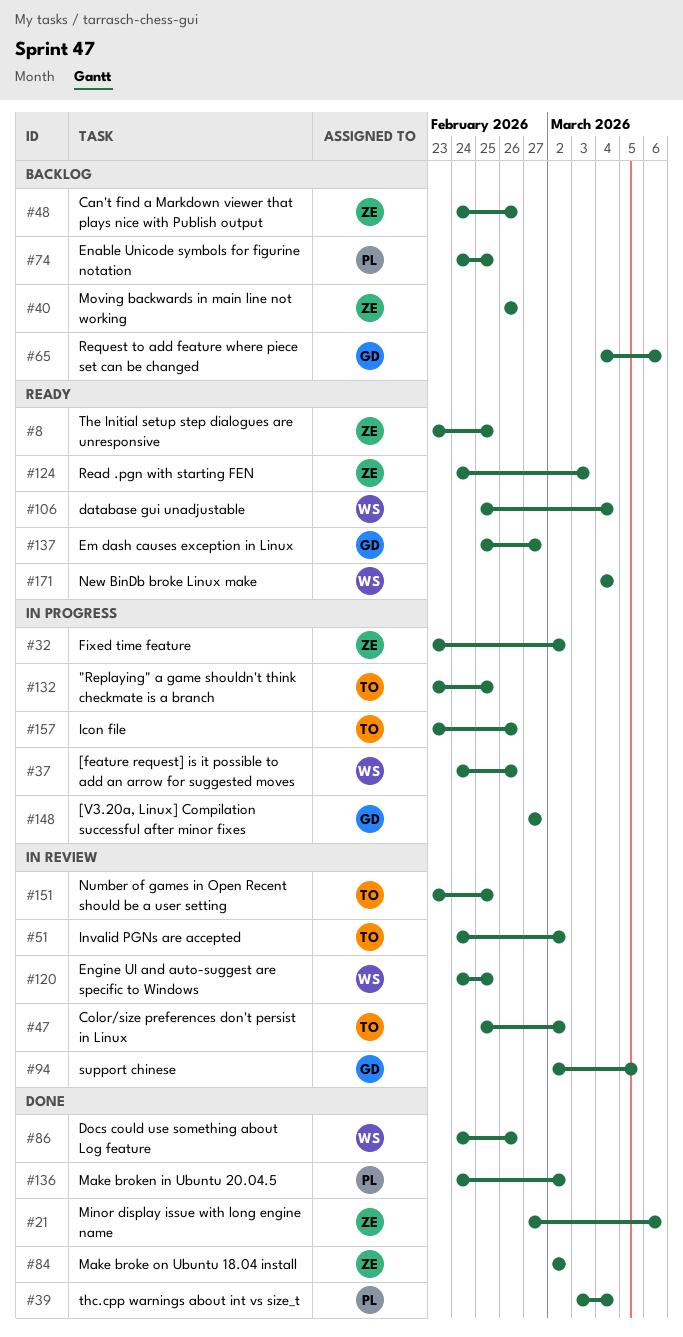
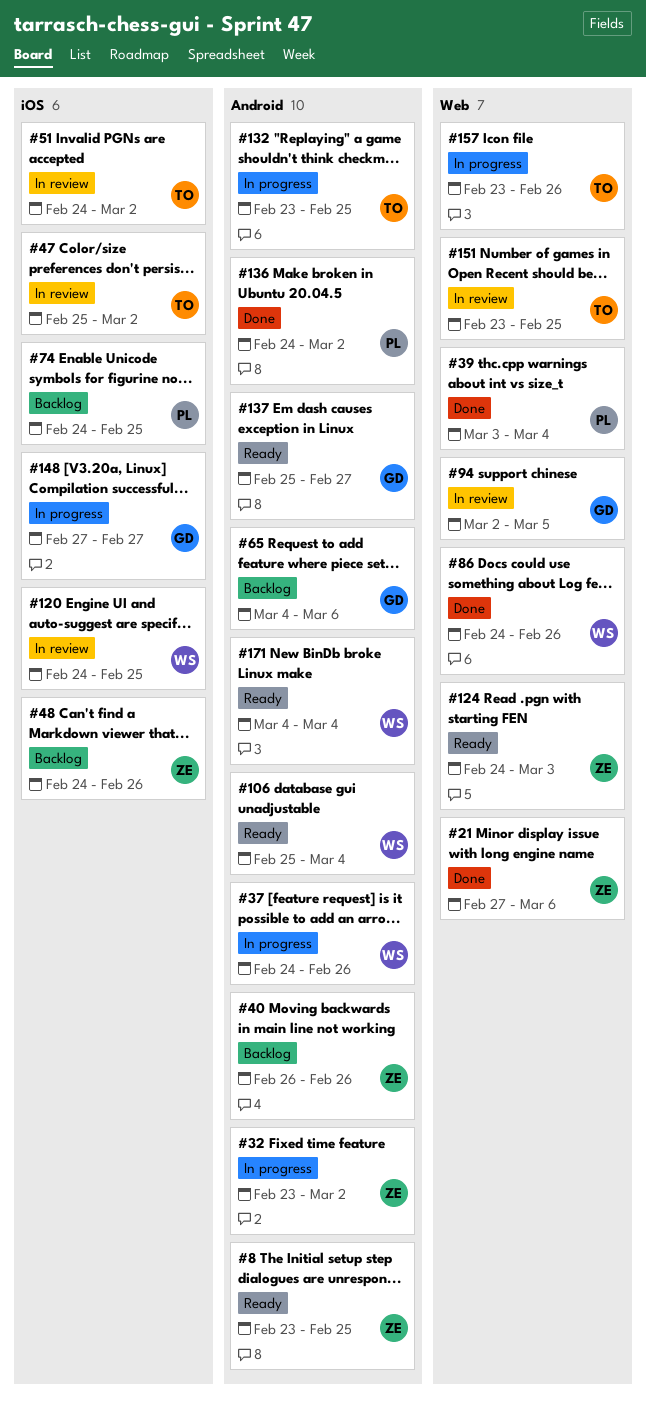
#84: present -> none

